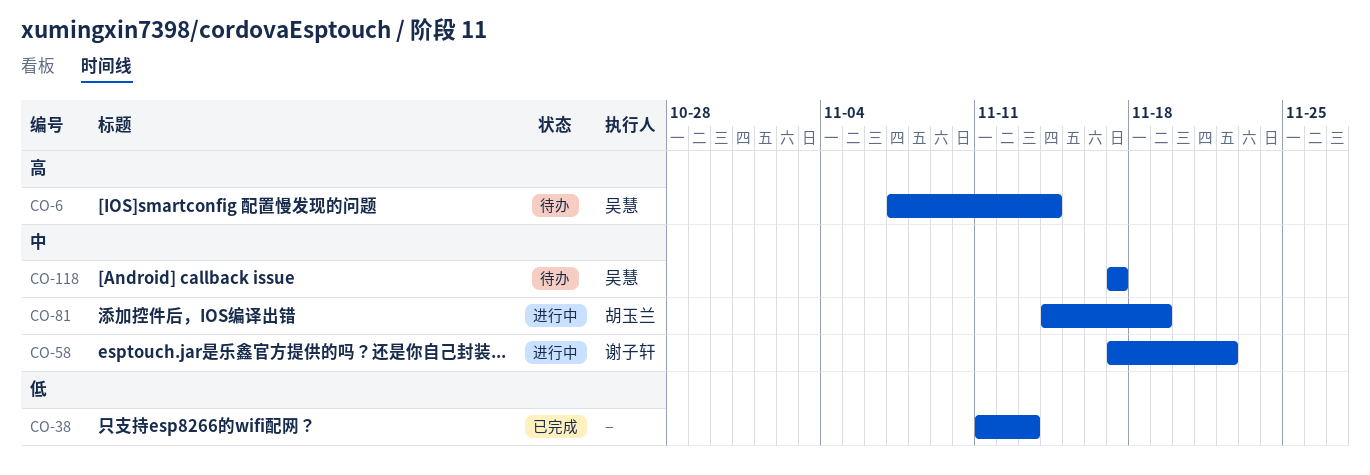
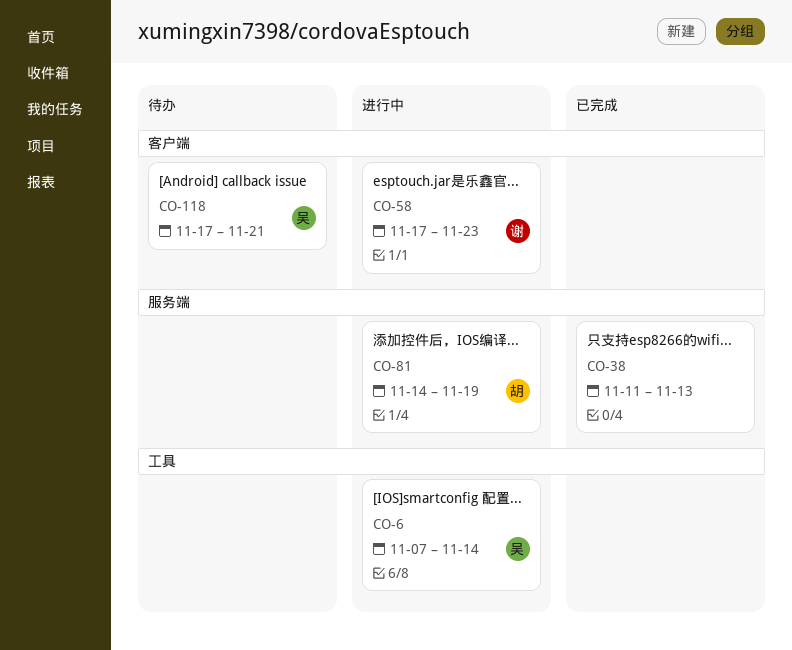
CO-6, status: 待办 -> 进行中
CO-58, due: Nov 22 -> Nov 23
CO-118, due: Nov 17 -> Nov 21

